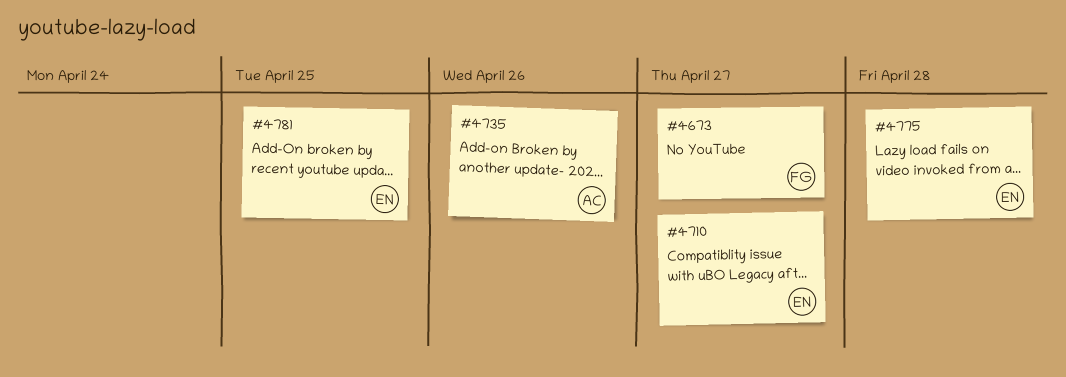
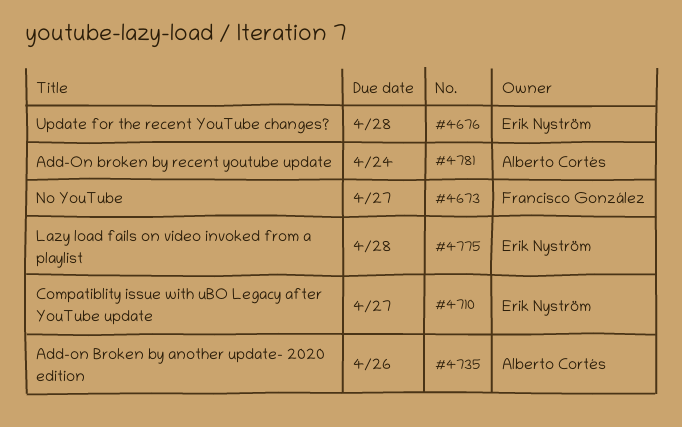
#4676: none -> present
#4781, owner: Erik Nyström -> Alberto Cortés
#4781, due: Apr 25 -> Apr 24

